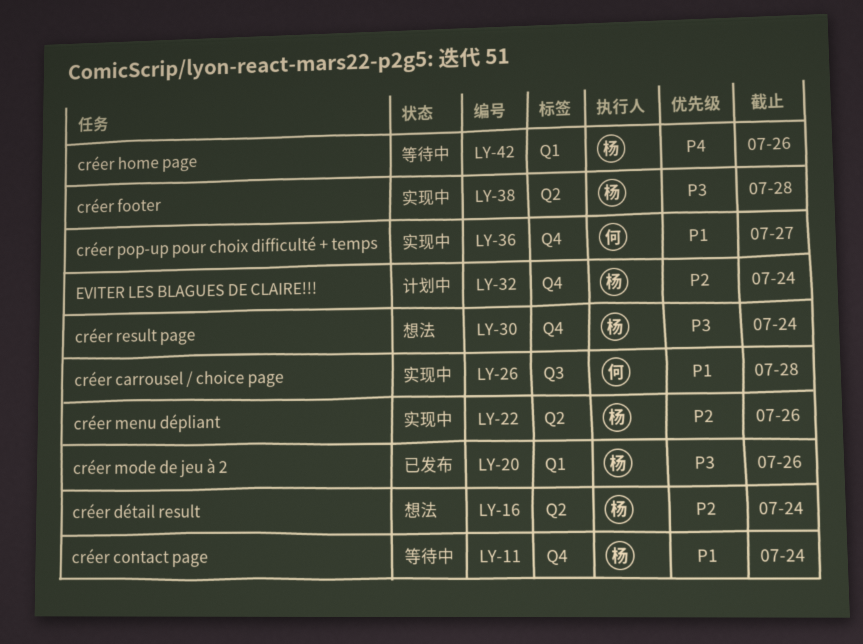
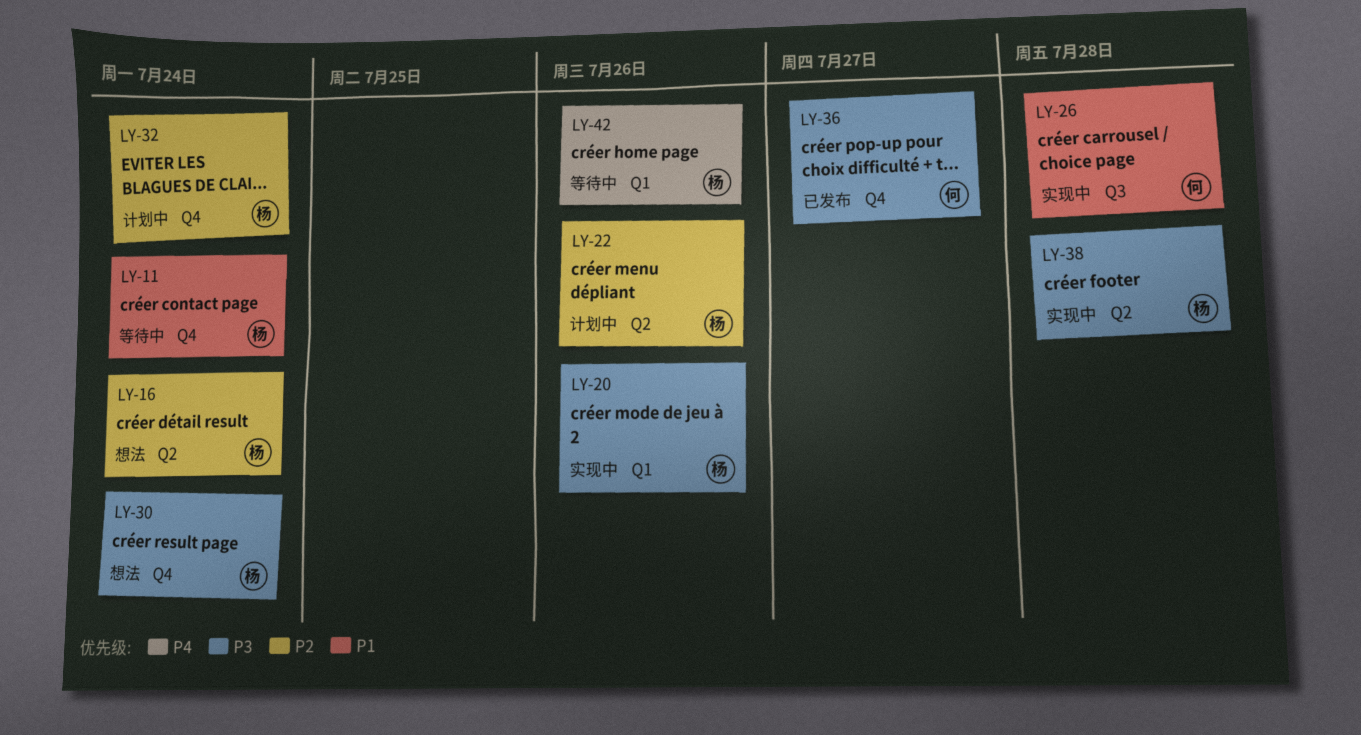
LY-20, status: 已发布 -> 实现中
LY-22, status: 实现中 -> 计划中
LY-36, status: 实现中 -> 已发布
LY-36, priority: P1 -> P3

